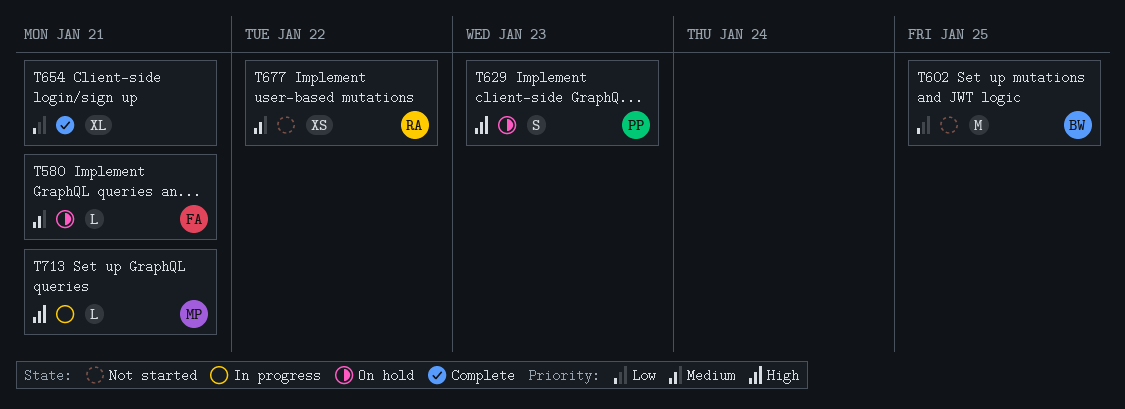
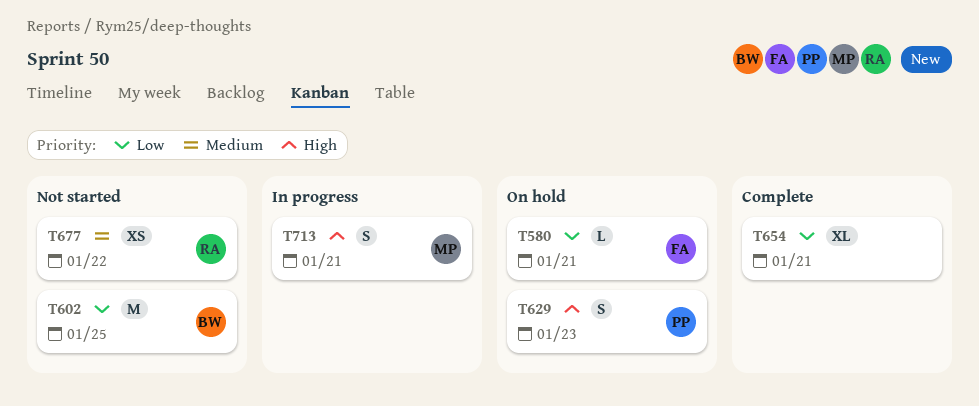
T580, priority: Medium -> Low
T713, estimate: L -> S

